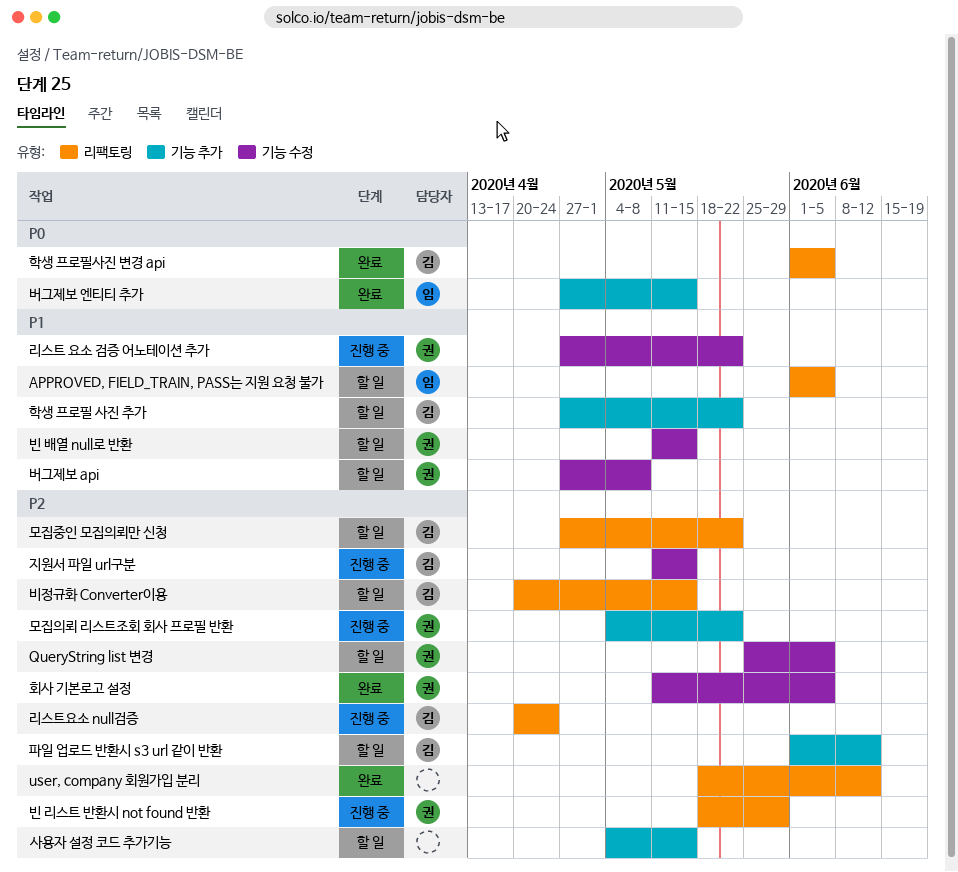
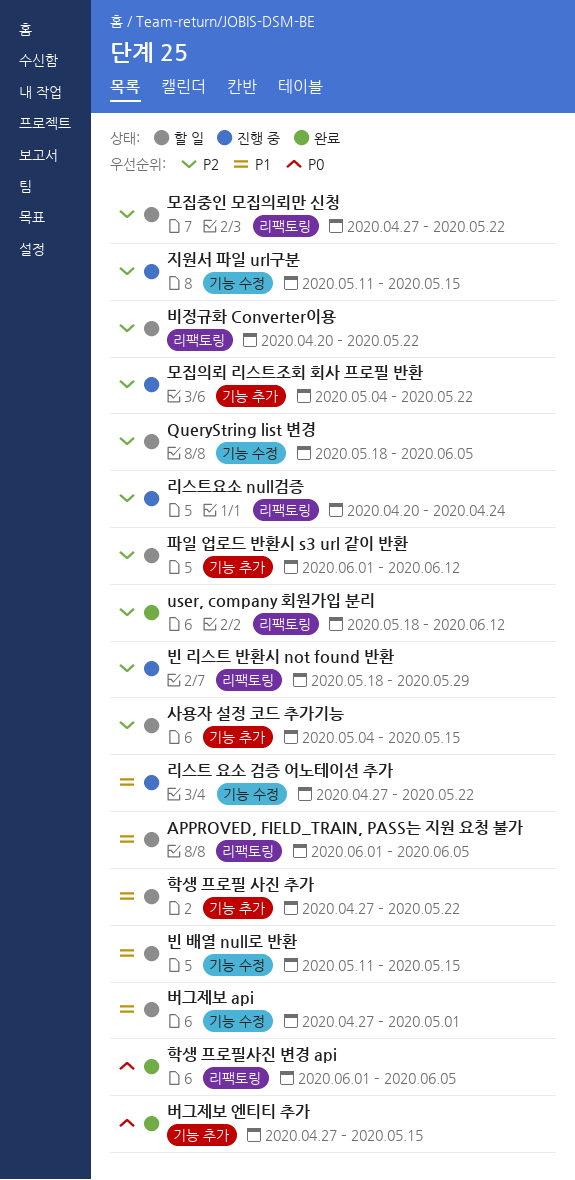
QueryString list 변경, start: May 25 -> May 18
버그제보 api, due: May 8 -> May 1
비정규화 Converter이용, due: May 15 -> May 22
회사 기본로고 설정: present -> none

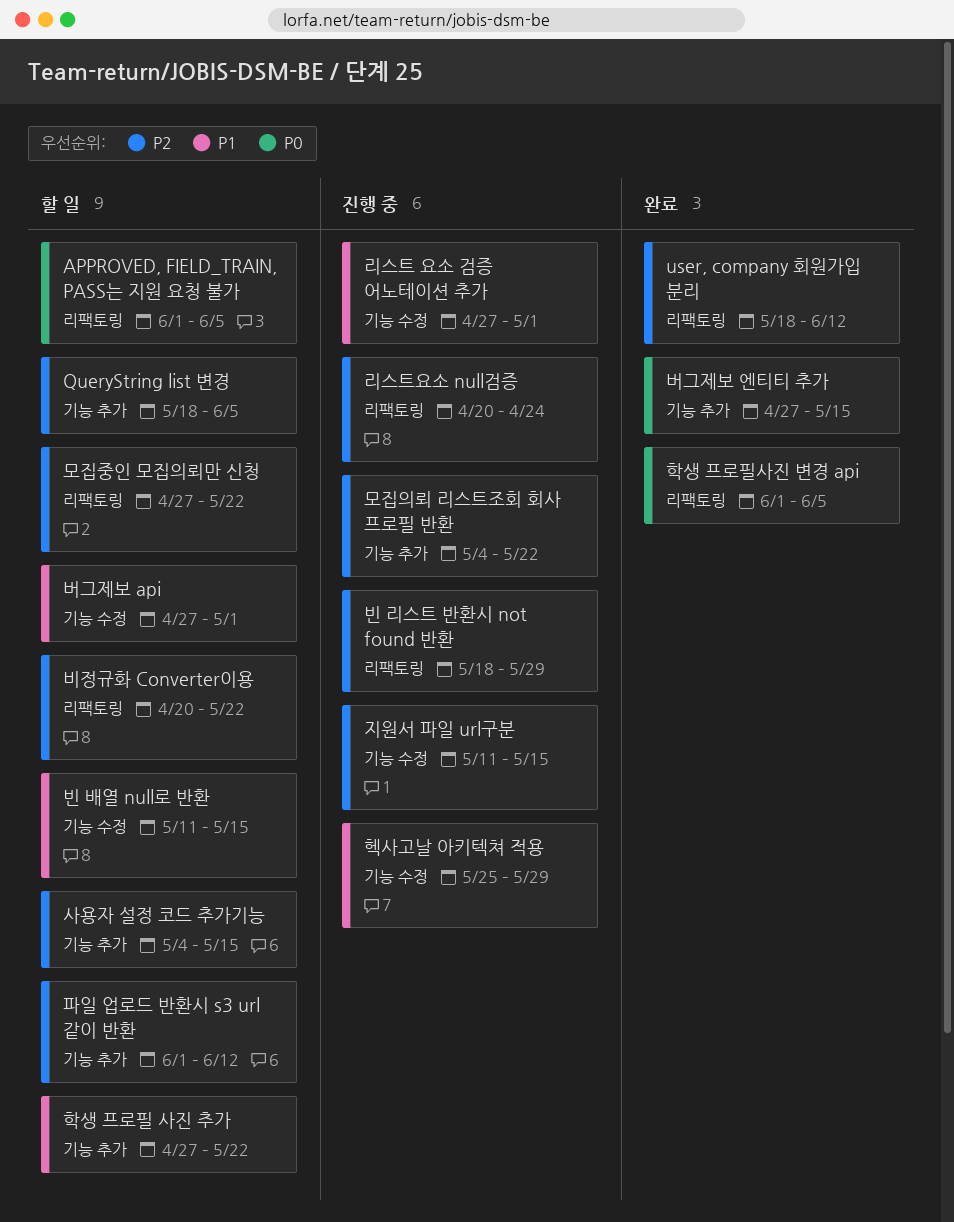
APPROVED, FIELD_TRAIN, PASS는 지원 요청 불가, priority: P1 -> P0
QueryString list 변경, label: 기능 수정 -> 기능 추가
리스트 요소 검증 어노테이션 추가, due: May 22 -> May 1
헥사고날 아키텍쳐 적용: none -> present

